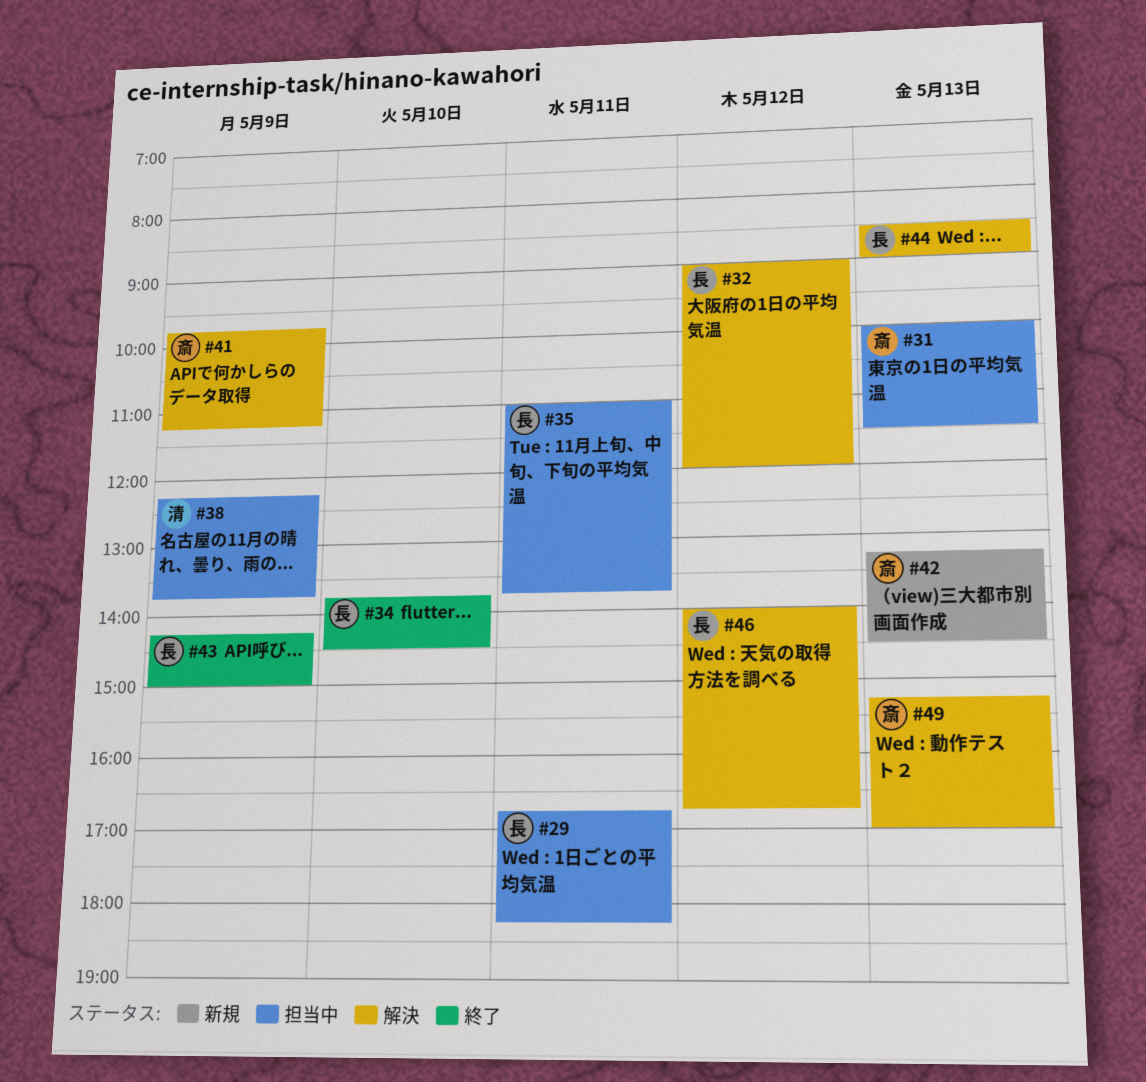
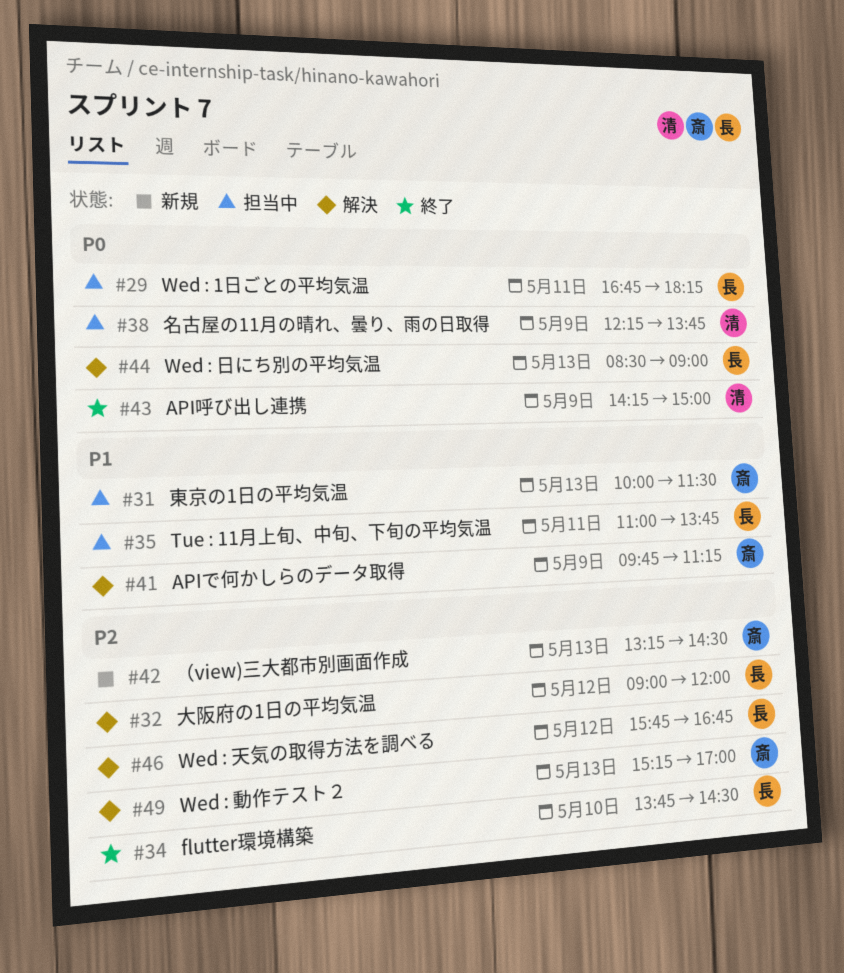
#43, owner: 長 -> 清
#46, begins: 14:00 -> 15:45

